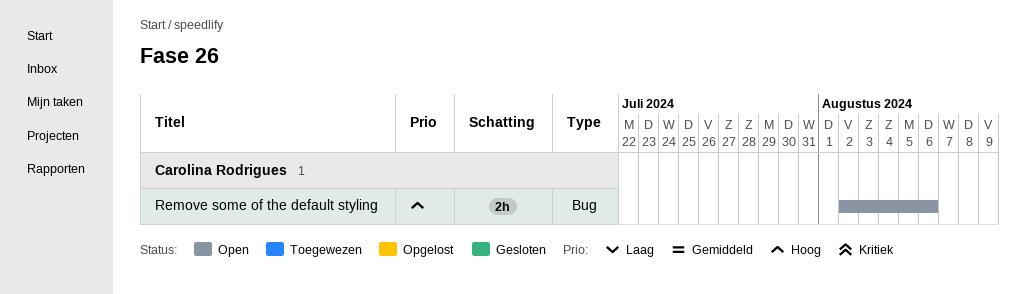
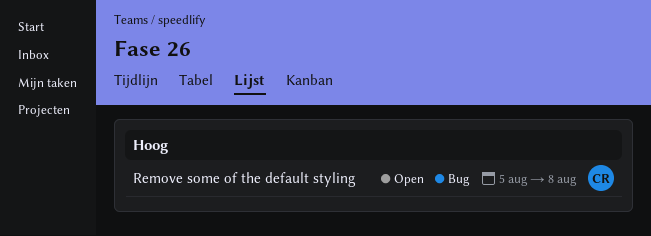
Remove some of the default styling, start: Aug 2 -> Aug 5
Remove some of the default styling, due: Aug 6 -> Aug 8

